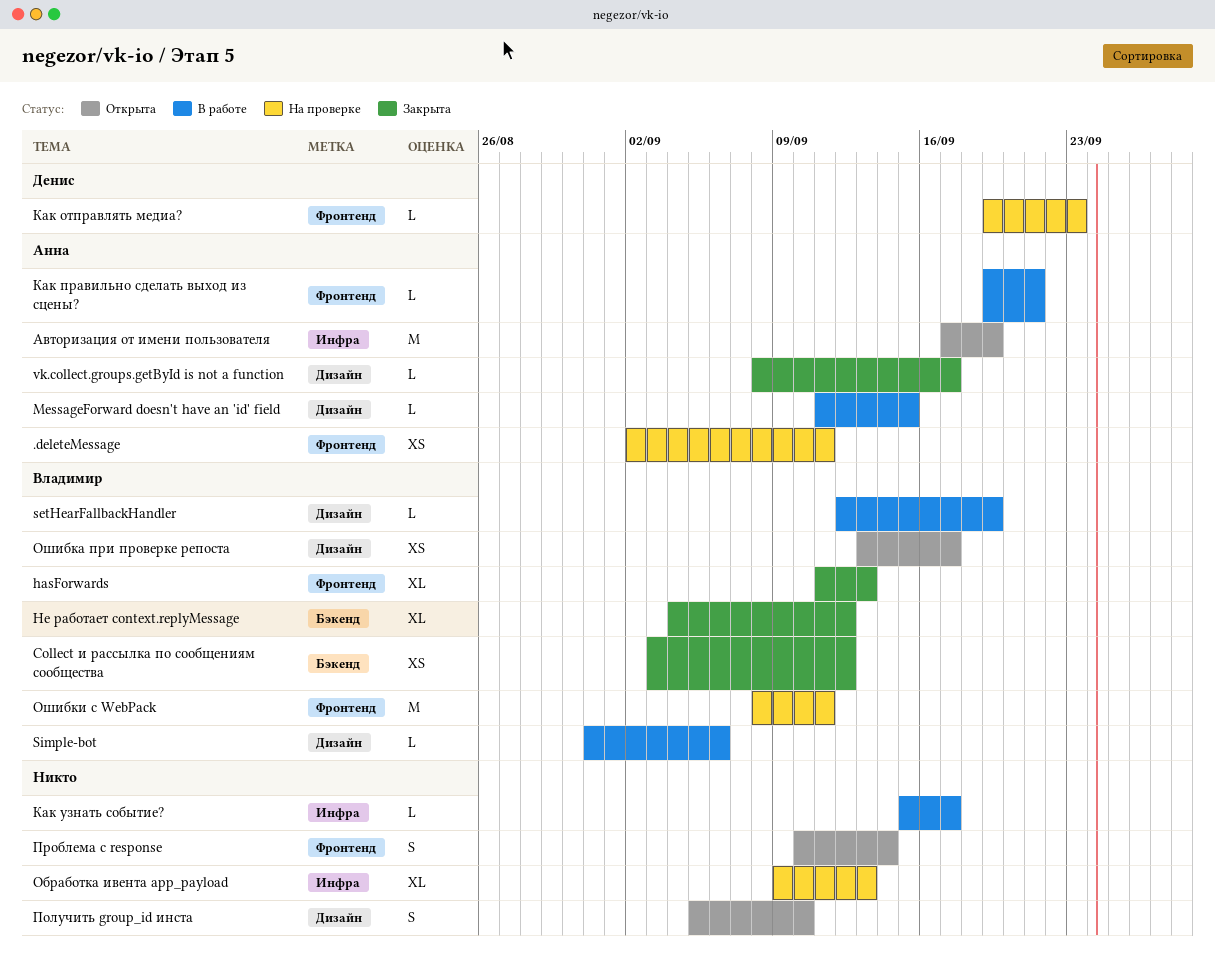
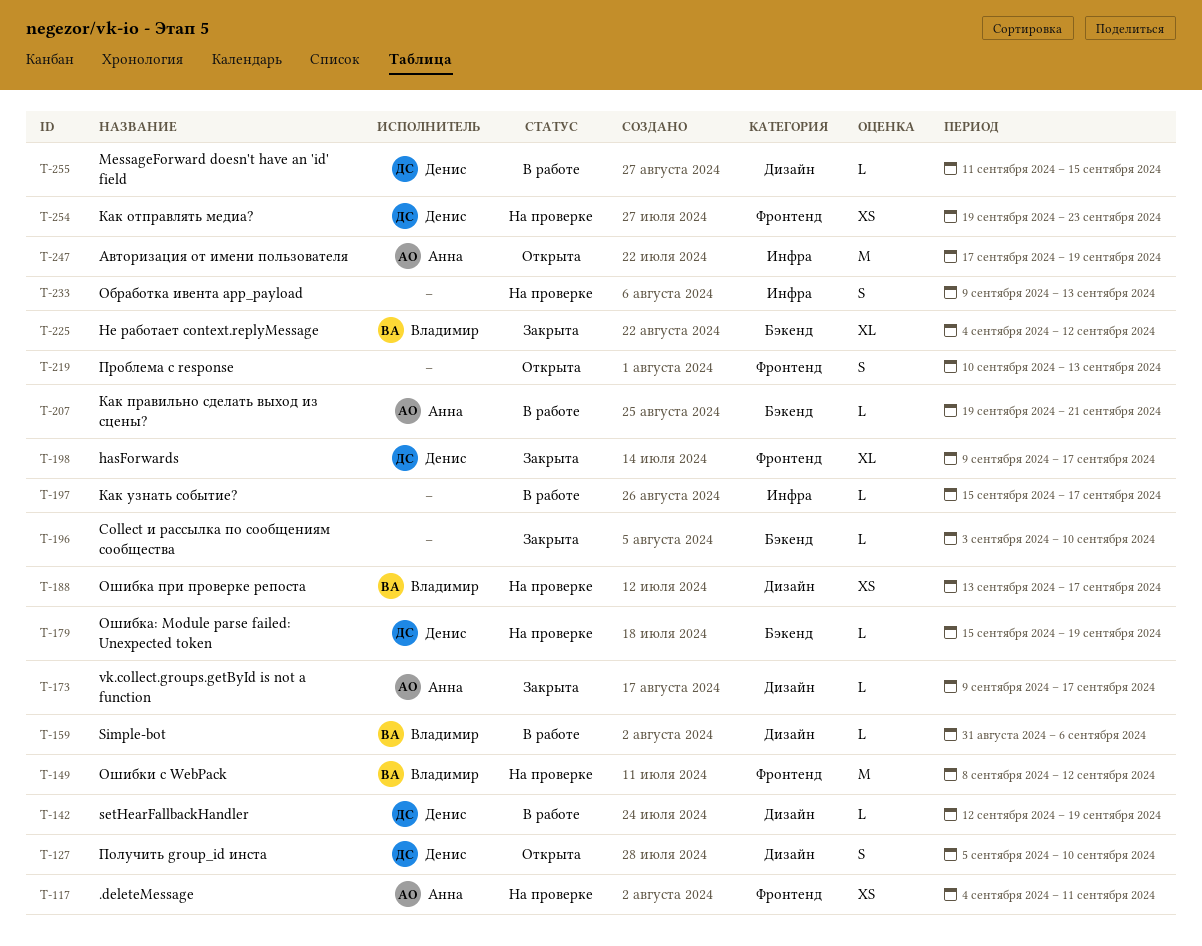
.deleteMessage, start: Sep 2 -> Sep 4
Collect и рассылка по сообщениям сообщества, owner: Владимир -> none
Collect и рассылка по сообщениям сообщества, estimate: XS -> L
Collect и рассылка по сообщениям сообщества, due: Sep 12 -> Sep 10
hasForwards, owner: Владимир -> Денис
hasForwards, start: Sep 11 -> Sep 9
hasForwards, due: Sep 13 -> Sep 17
MessageForward doesn't have an 'id' field, owner: Анна -> Денис
setHearFallbackHandler, owner: Владимир -> Денис
vk.collect.groups.getById is not a function, start: Sep 8 -> Sep 9
Как отправлять медиа?, estimate: L -> XS
Как правильно сделать выход из сцены?, label: Фронтенд -> Бэкенд
Обработка ивента app_payload, estimate: XL -> S
Ошибка при проверке репоста, status: Открыта -> На проверке
Ошибка: Module parse failed: Unexpected token: none -> present
Ошибки с WebPack, due: Sep 11 -> Sep 12
Получить group_id инста, owner: none -> Денис
Проблема с response, due: Sep 14 -> Sep 13

